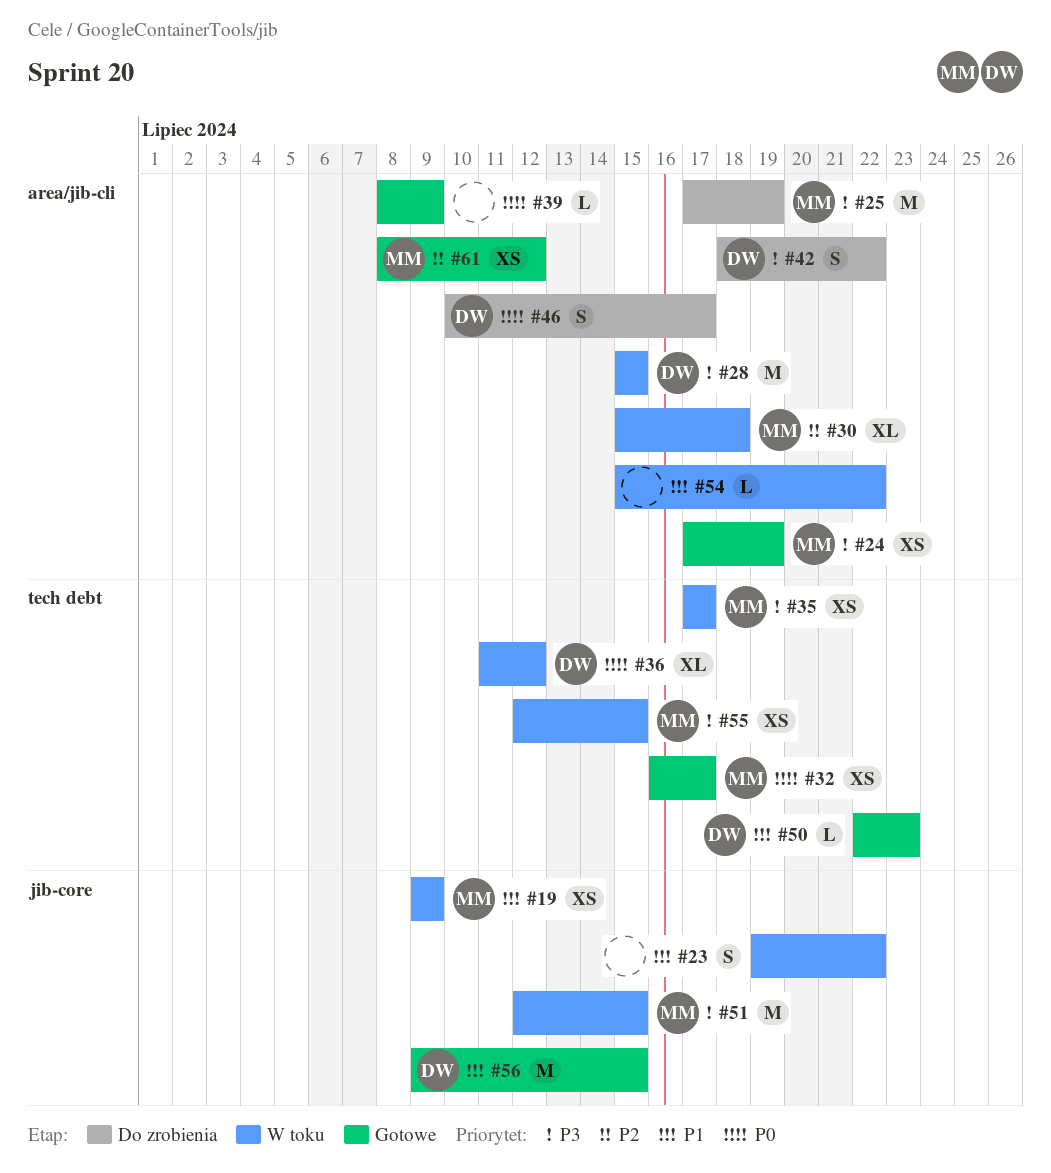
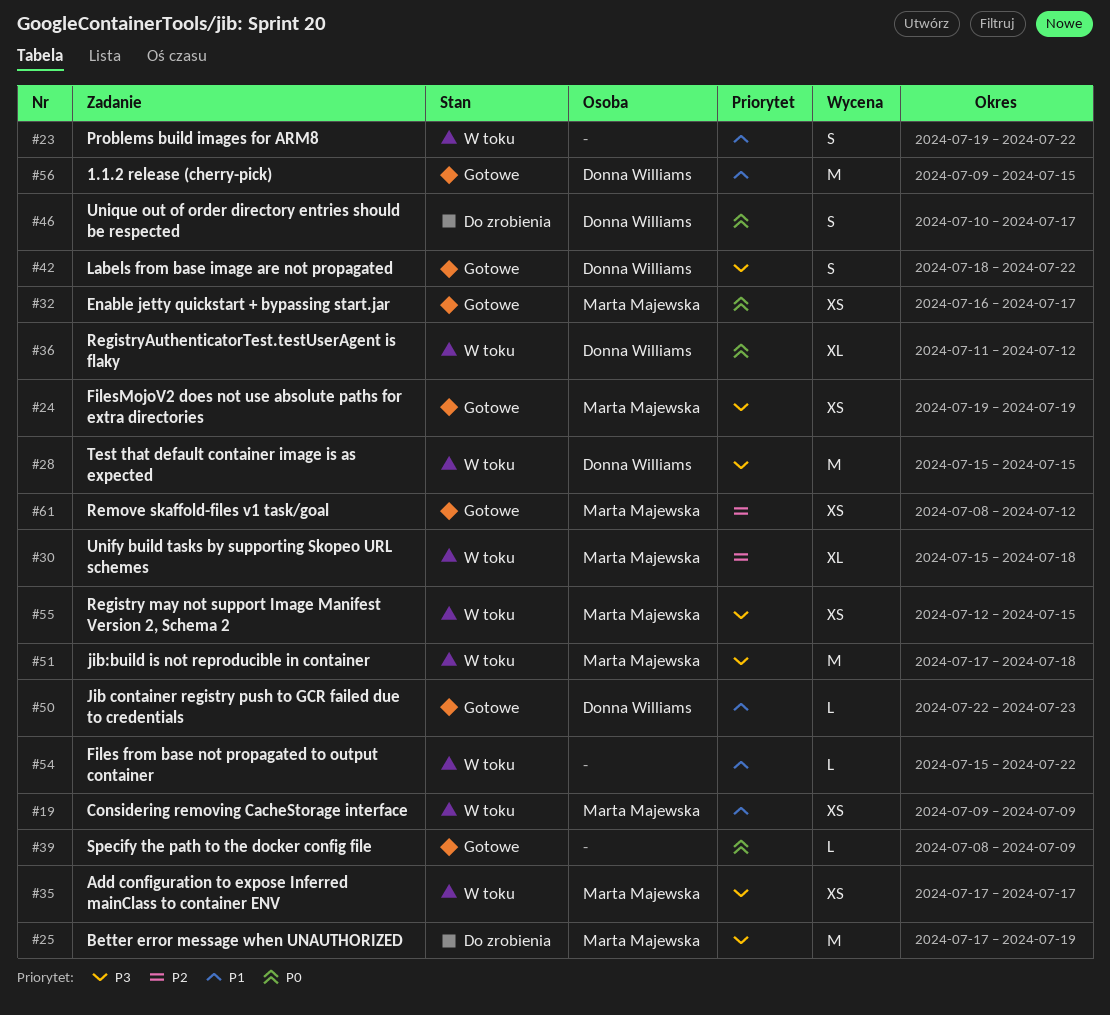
#24, start: Jul 17 -> Jul 19
#42, status: Do zrobienia -> Gotowe
#51, start: Jul 12 -> Jul 17
#51, due: Jul 15 -> Jul 18

